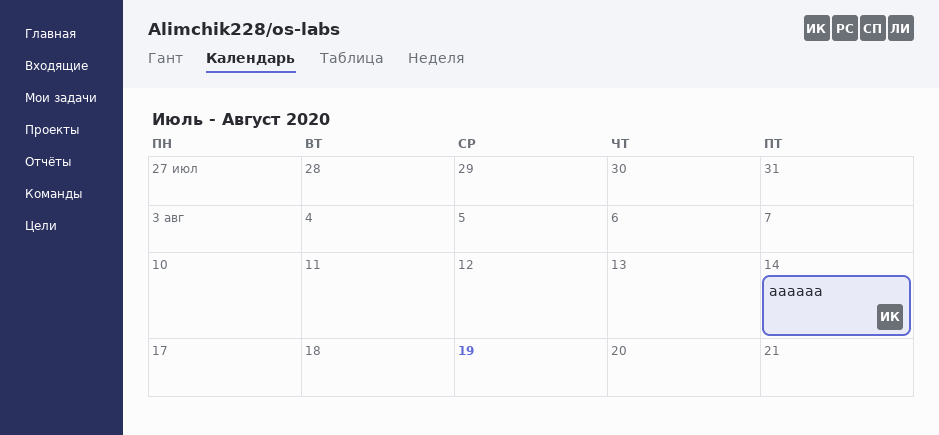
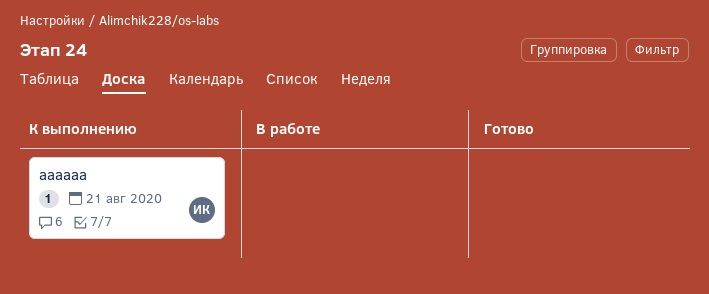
аааааа, due: Aug 14 -> Aug 21

